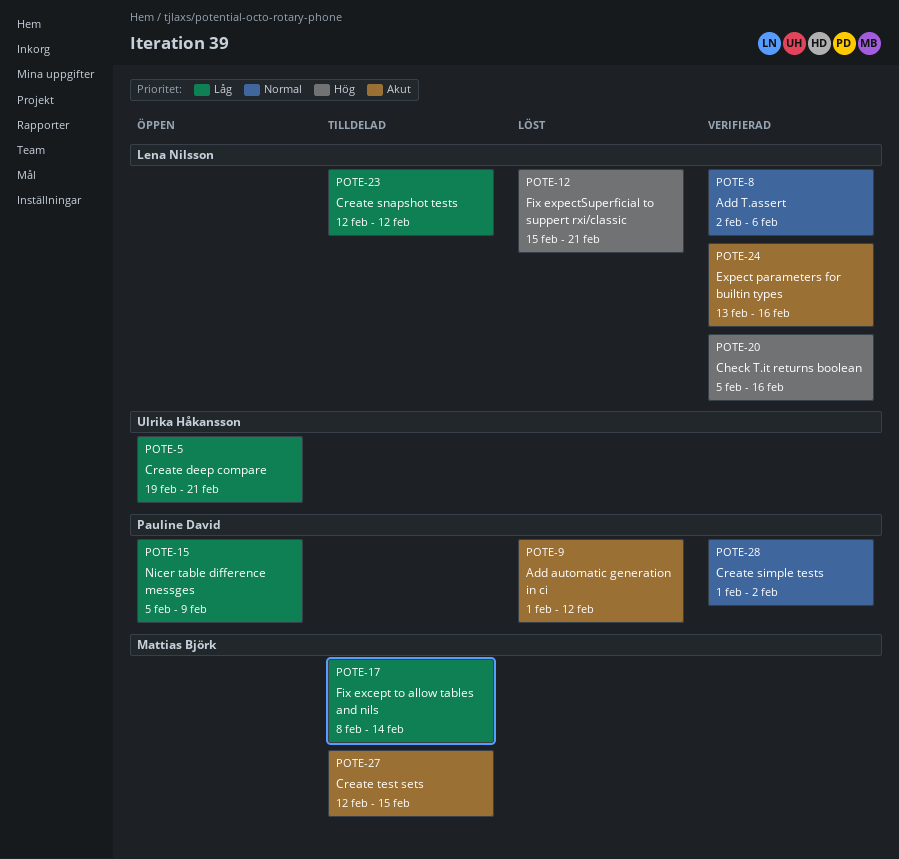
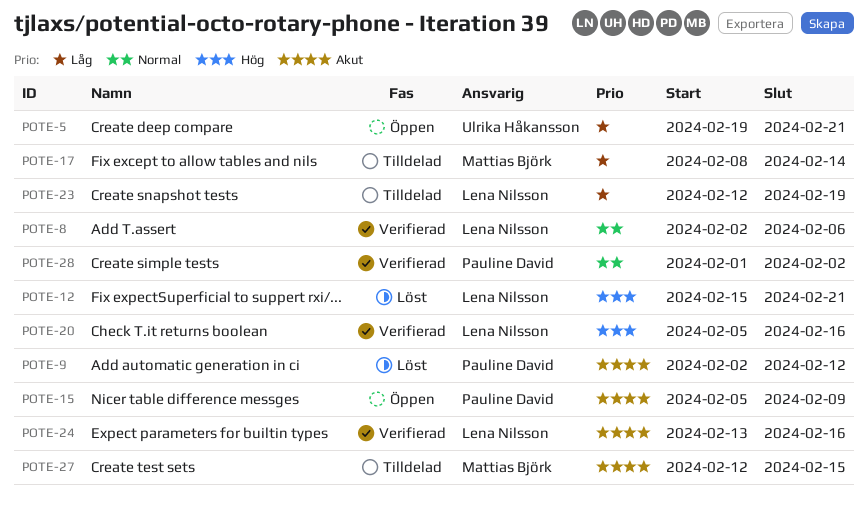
POTE-9, start: Feb 1 -> Feb 2
POTE-15, priority: Låg -> Akut
POTE-23, due: Feb 12 -> Feb 19

